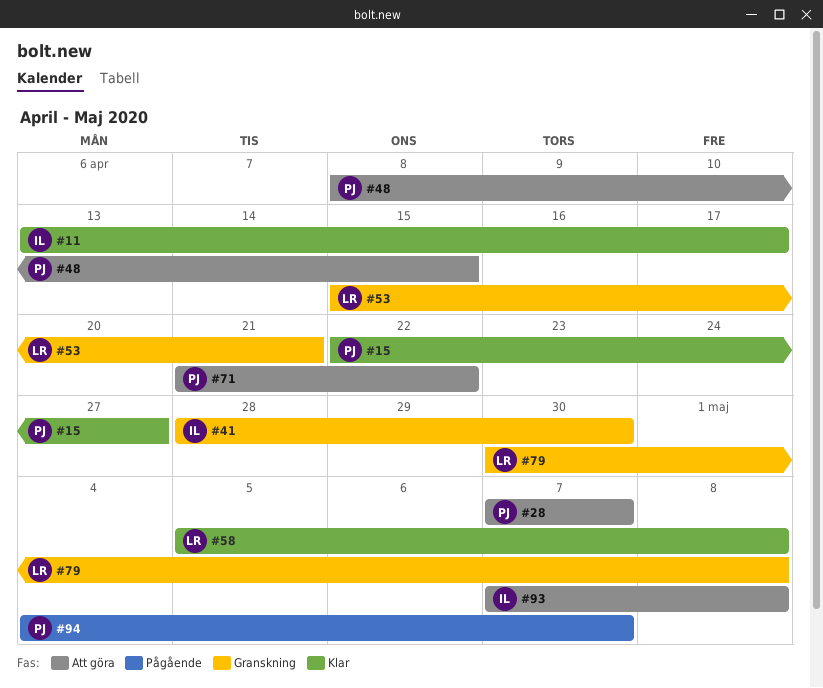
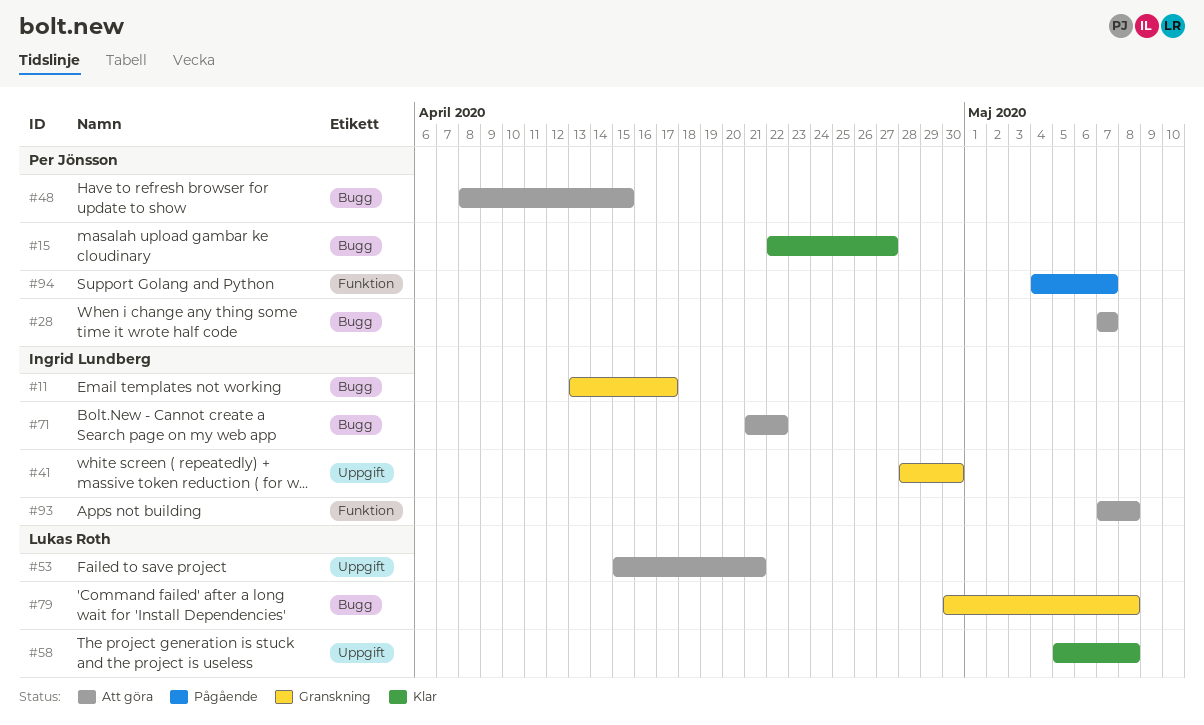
#11, status: Klar -> Granskning
#53, status: Granskning -> Att göra
#71, owner: Per Jönsson -> Ingrid Lundberg

